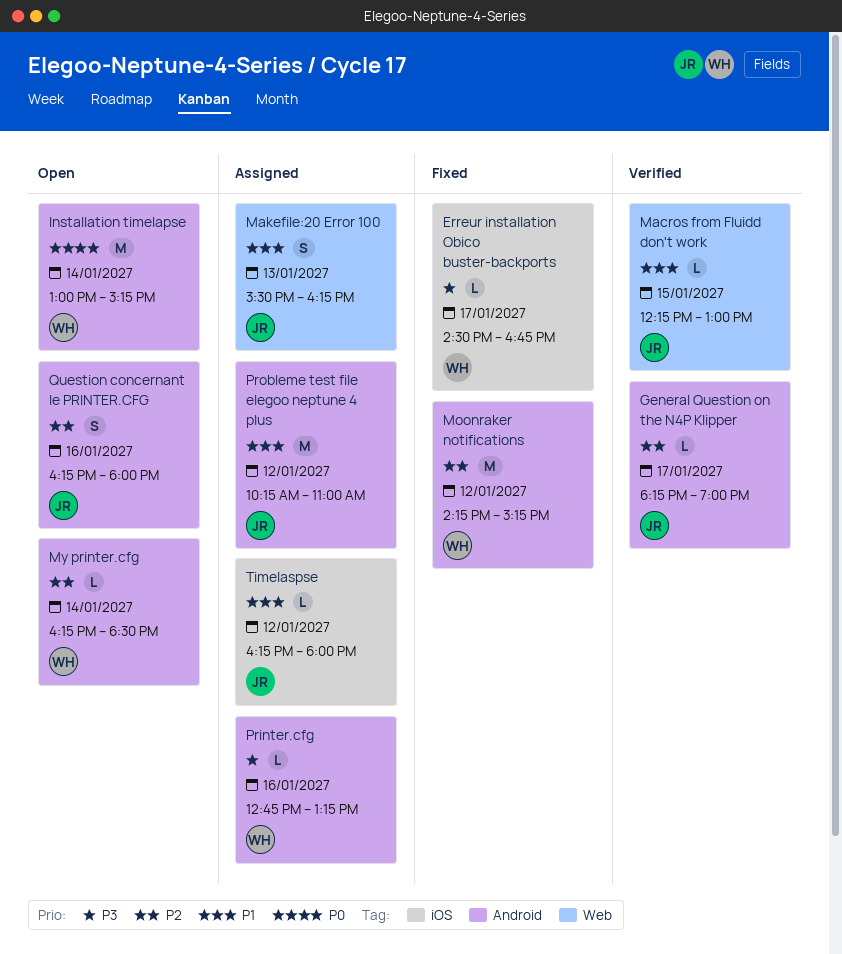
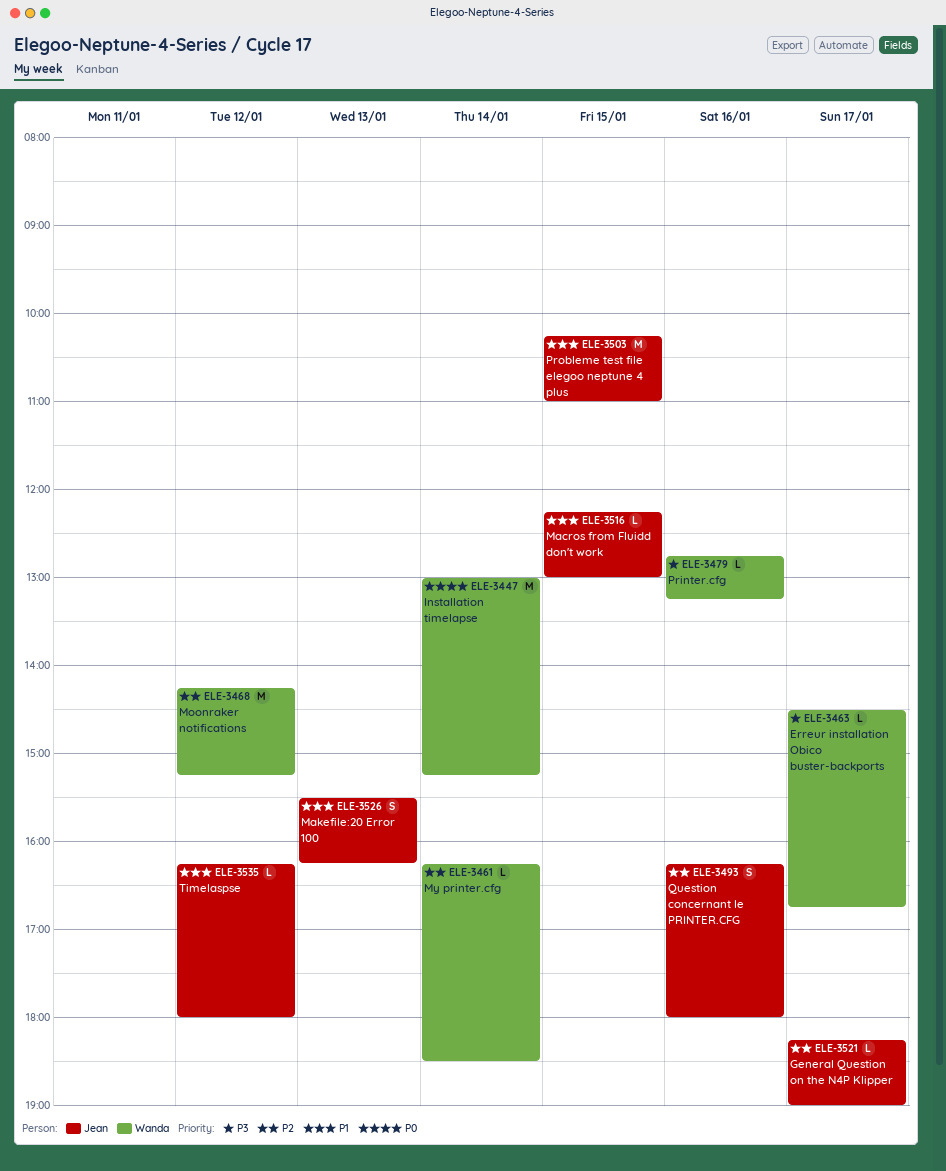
Probleme test file elegoo neptune 4 plus, day: Jan 12 -> Jan 15

